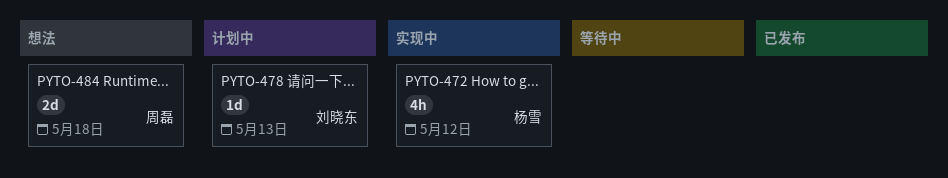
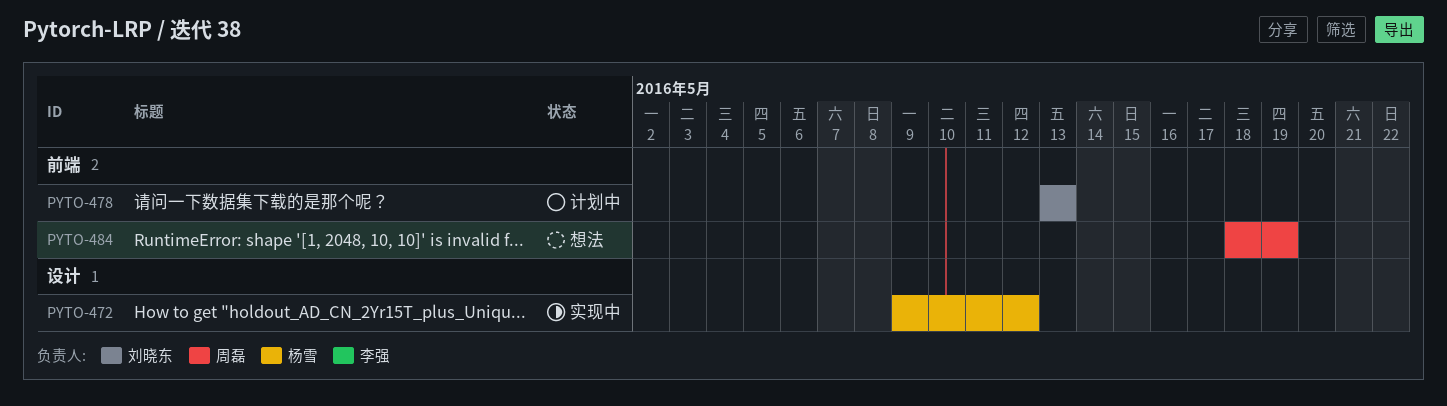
PYTO-484, due: May 18 -> May 19

